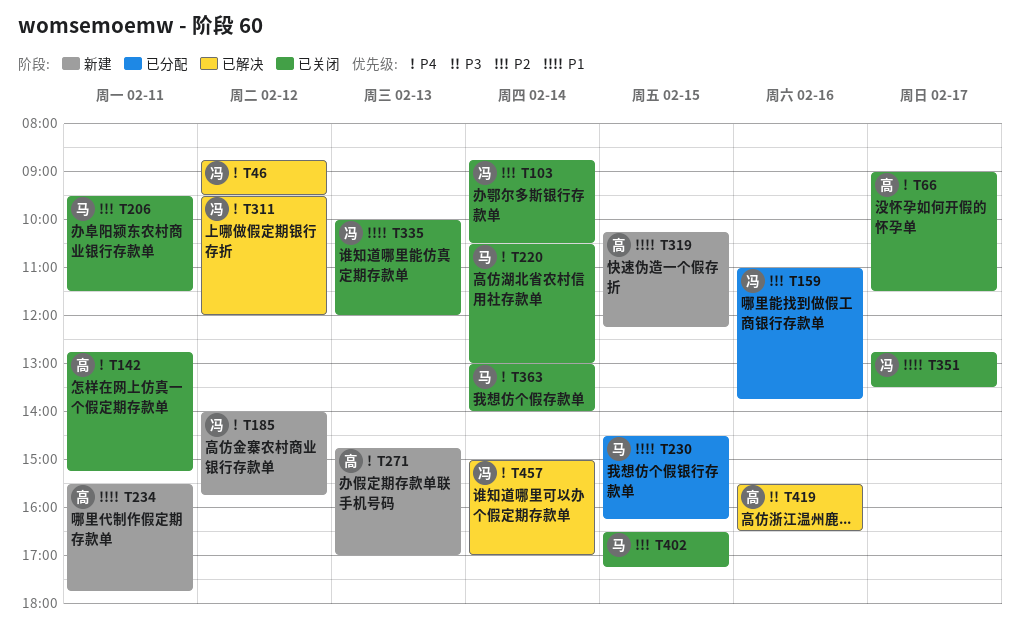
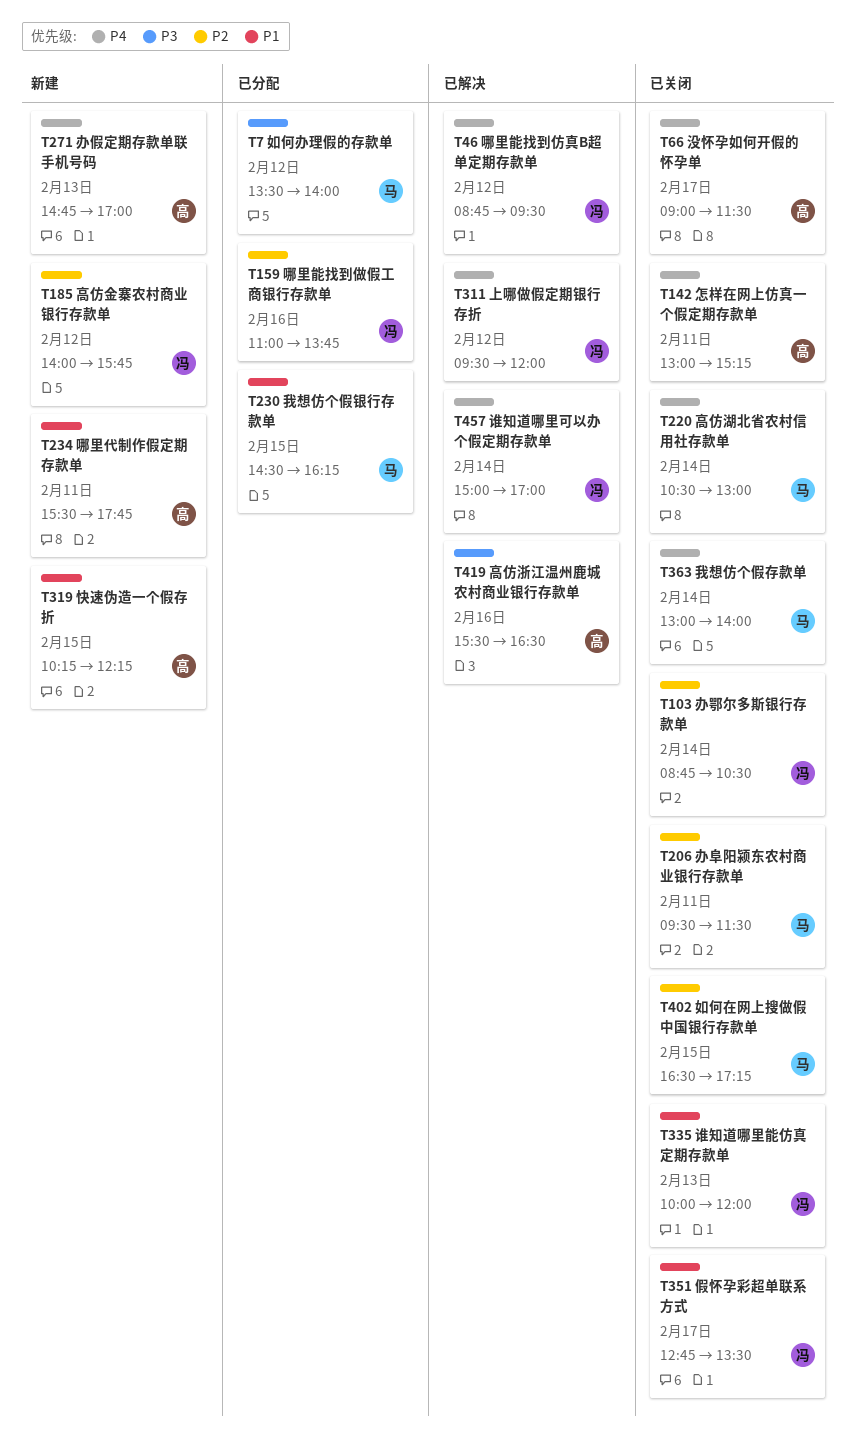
T7: none -> present
T142, begins: 12:45 -> 13:00
T185, priority: P4 -> P2

